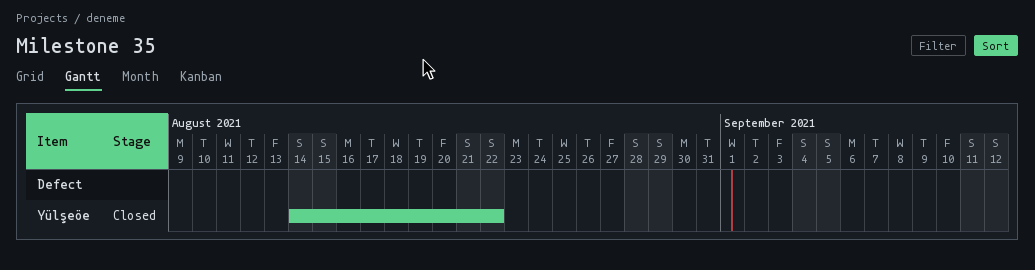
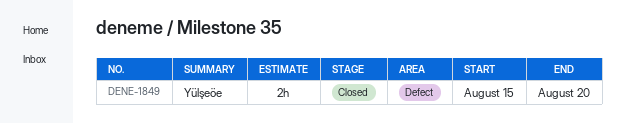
Yülşeöe, start: Aug 14 -> Aug 15
Yülşeöe, due: Aug 22 -> Aug 20

